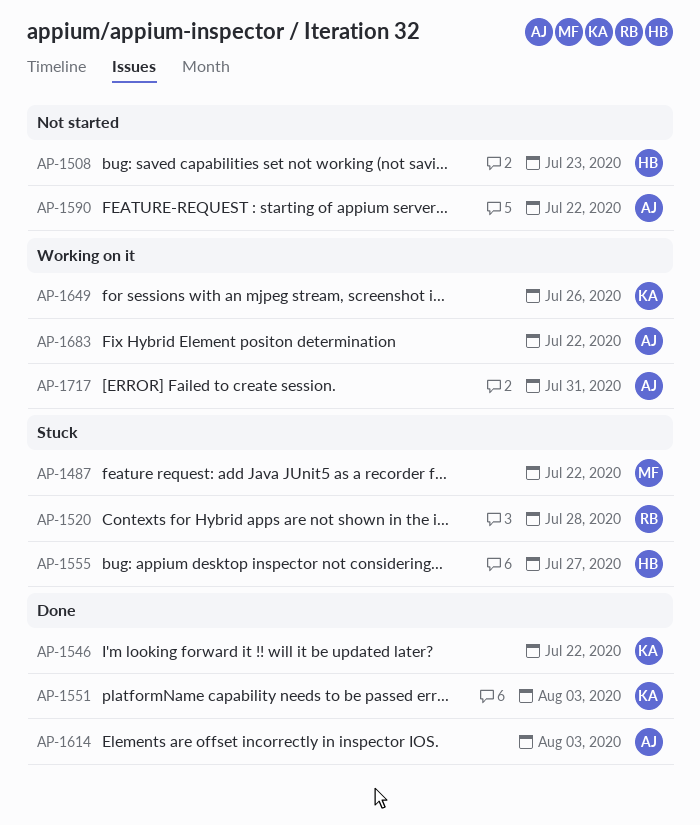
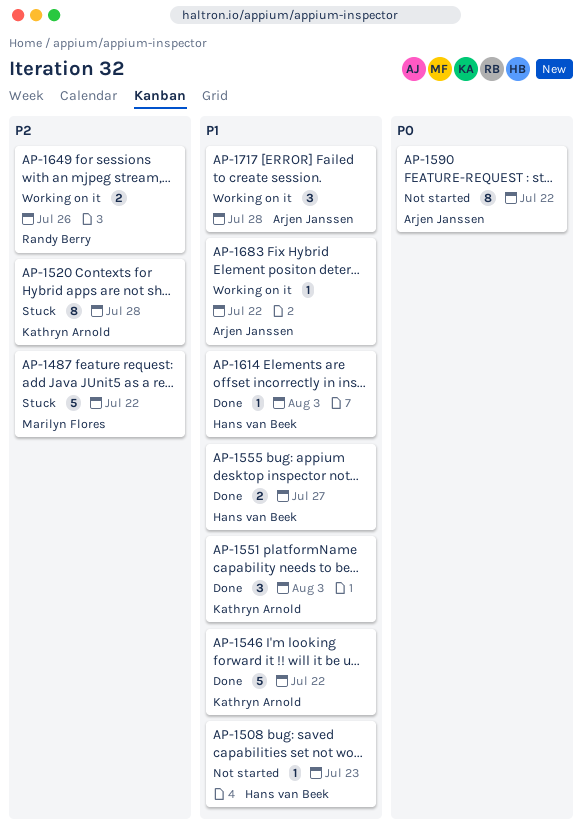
AP-1520, owner: Randy Berry -> Kathryn Arnold
AP-1555, status: Stuck -> Done
AP-1614, owner: Arjen Janssen -> Hans van Beek
AP-1649, owner: Kathryn Arnold -> Randy Berry
AP-1717, due: Jul 31 -> Jul 28

